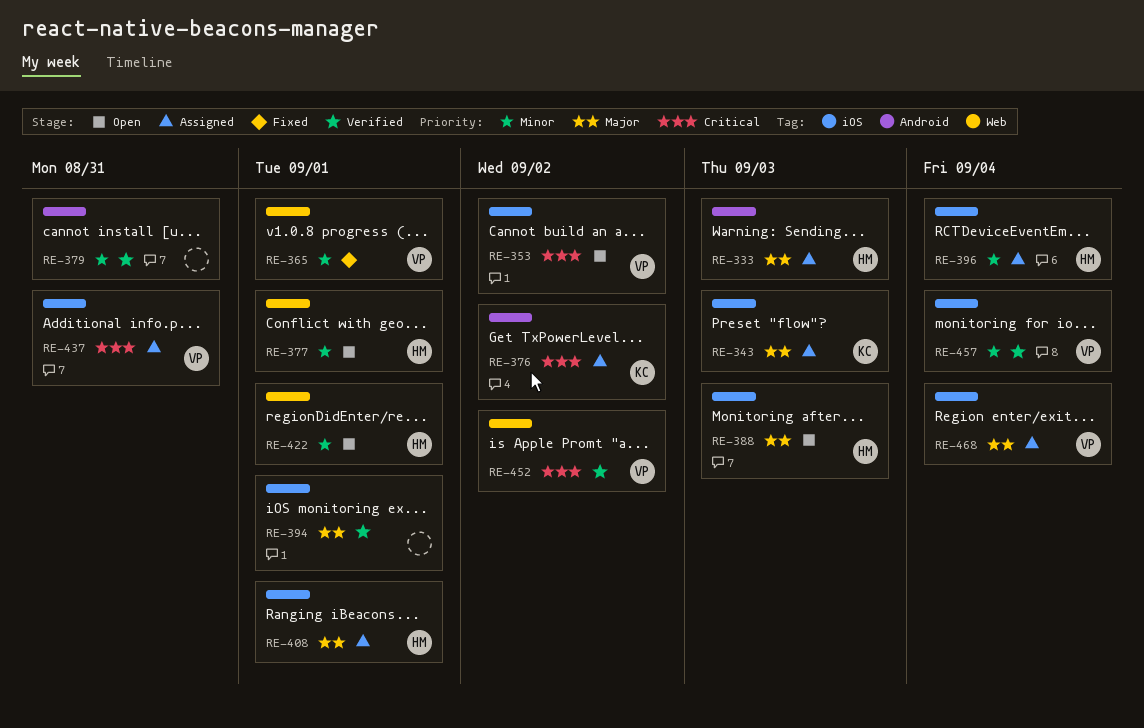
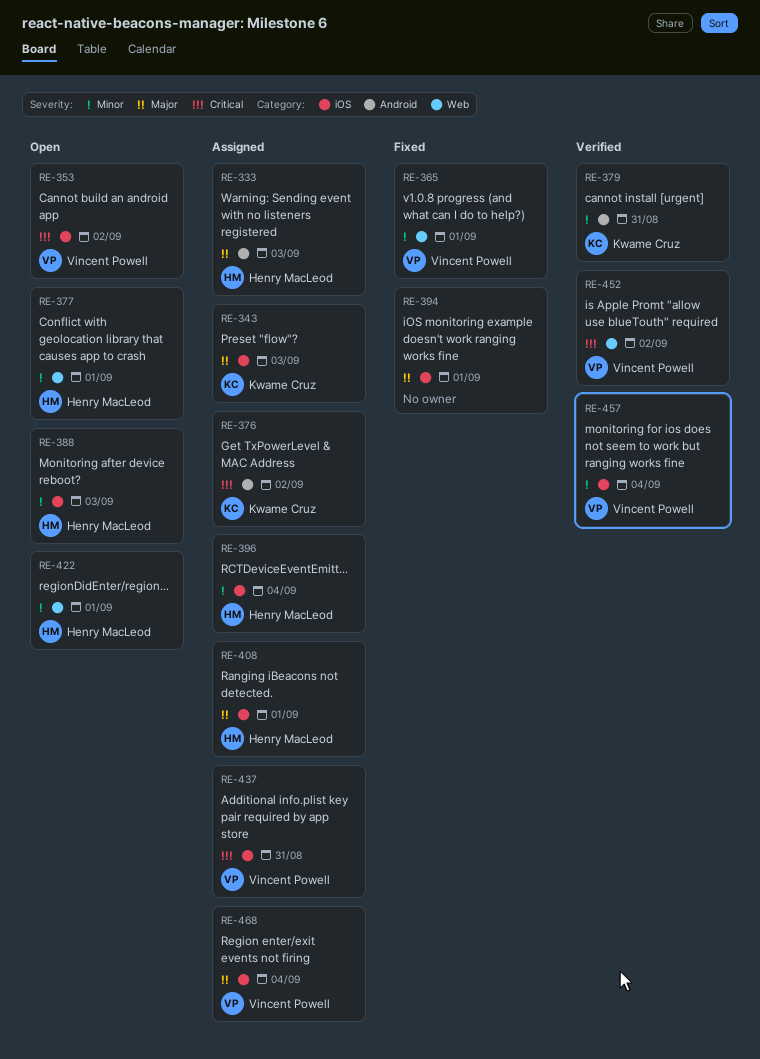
RE-379, owner: none -> Kwame Cruz
RE-388, priority: Major -> Minor
RE-394, status: Verified -> Fixed

